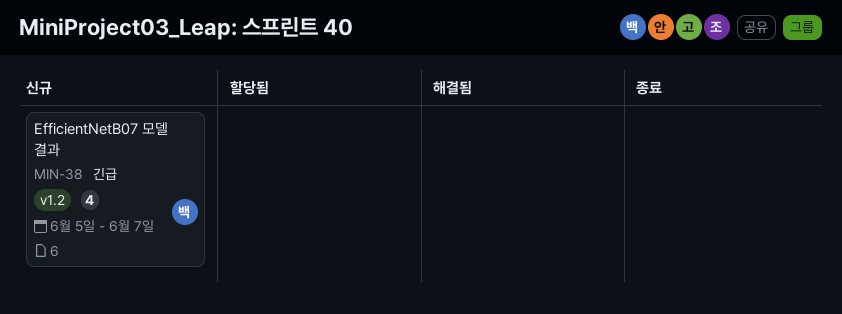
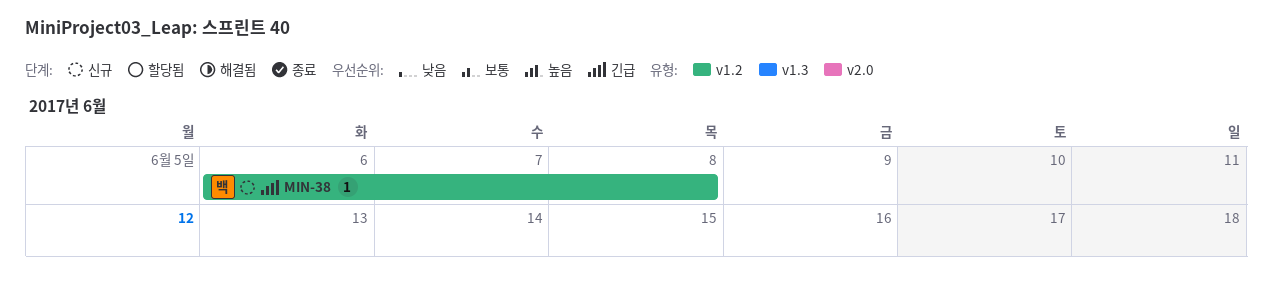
MIN-38, estimate: 4 -> 1
MIN-38, start: Jun 5 -> Jun 6
MIN-38, due: Jun 7 -> Jun 8

